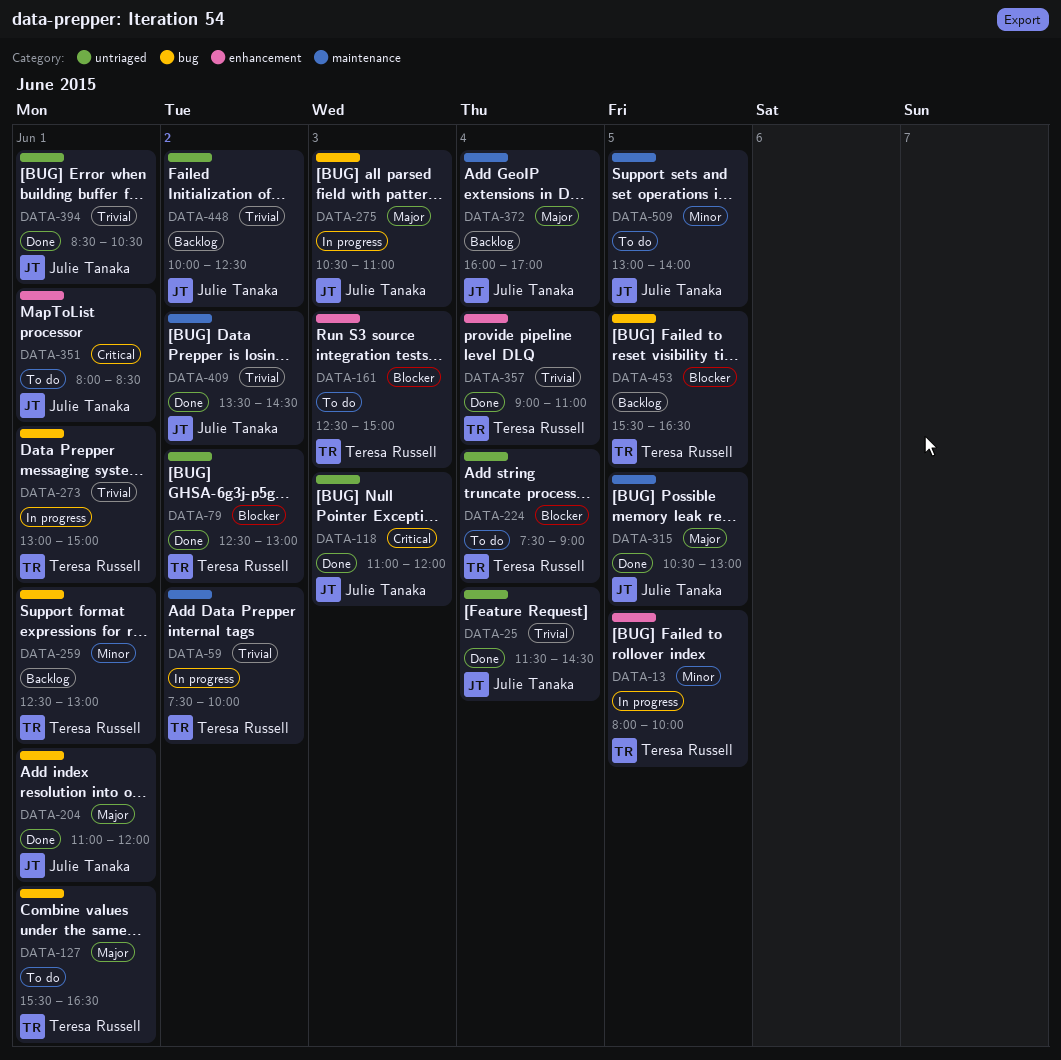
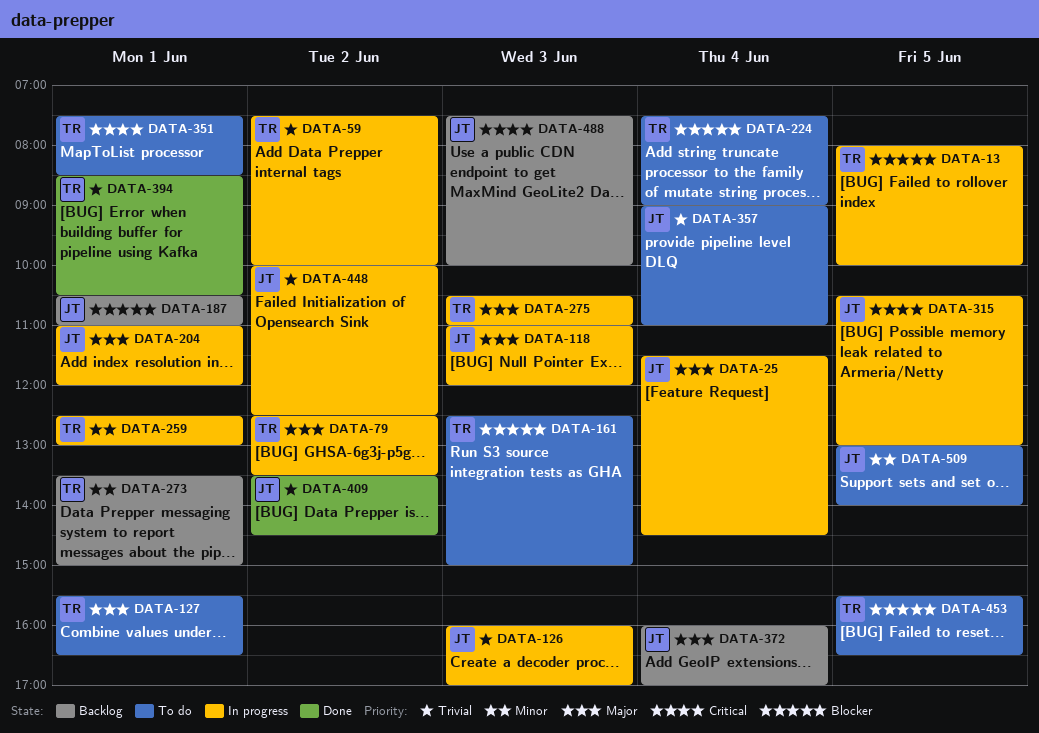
DATA-13, priority: Minor -> Blocker
DATA-25, status: Done -> In progress
DATA-25, priority: Trivial -> Major
DATA-79, status: Done -> In progress
DATA-79, priority: Blocker -> Major
DATA-79, ends: 13:00 -> 13:30
DATA-118, status: Done -> In progress
DATA-118, priority: Critical -> Major
DATA-126: none -> present
DATA-187: none -> present
DATA-204, status: Done -> In progress
DATA-259, status: Backlog -> In progress
DATA-273, status: In progress -> Backlog
DATA-273, priority: Trivial -> Minor
DATA-273, begins: 13:00 -> 13:30
DATA-275, owner: Julie Tanaka -> Teresa Russell
DATA-315, status: Done -> In progress
DATA-315, priority: Major -> Critical
DATA-351, owner: Julie Tanaka -> Teresa Russell
DATA-351, begins: 08:00 -> 07:30
DATA-357, status: Done -> To do
DATA-357, owner: Teresa Russell -> Julie Tanaka
DATA-394, owner: Julie Tanaka -> Teresa Russell
DATA-448, status: Backlog -> In progress
DATA-453, status: Backlog -> To do
DATA-488: none -> present

